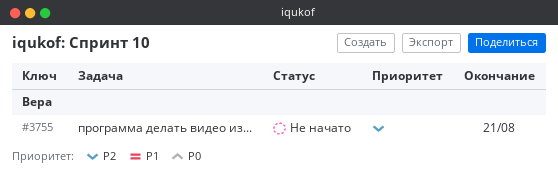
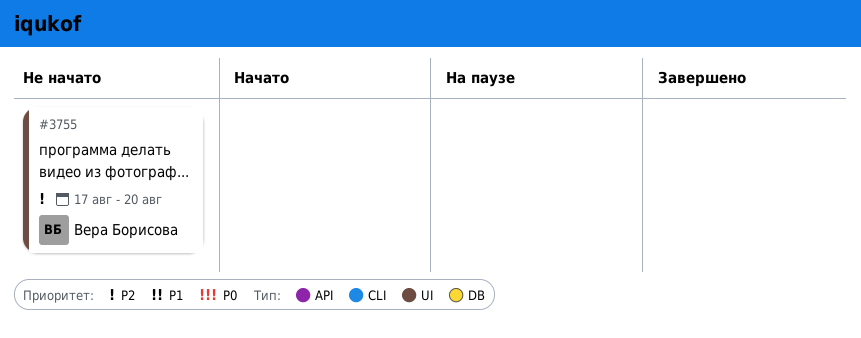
#3755, due: Aug 21 -> Aug 20

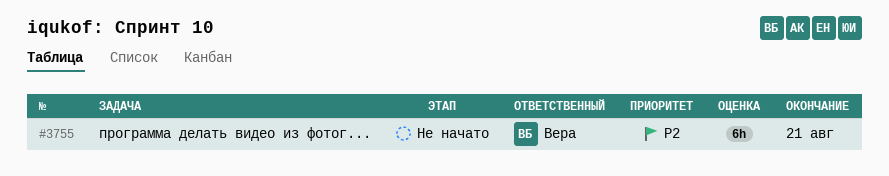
#3755, due: Aug 20 -> Aug 21

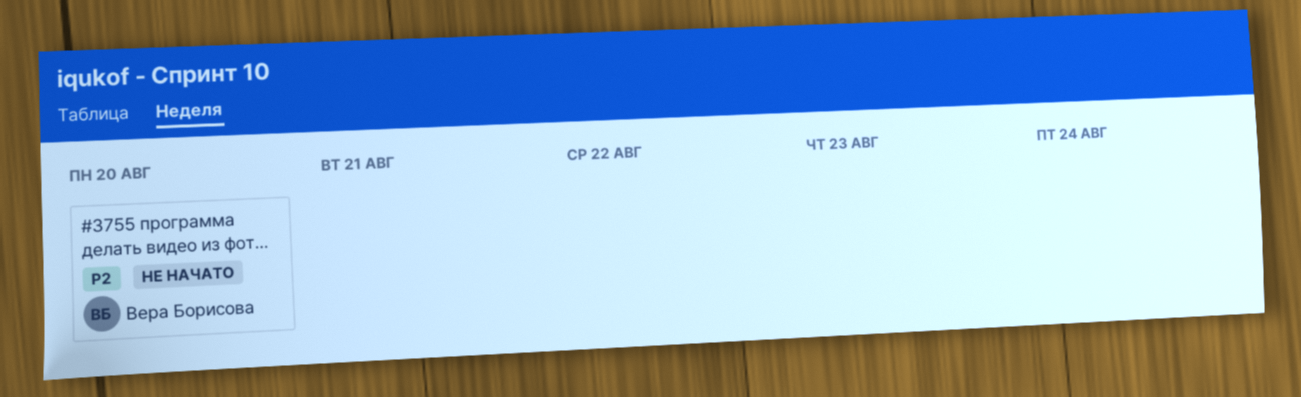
#3755, due: Aug 21 -> Aug 20

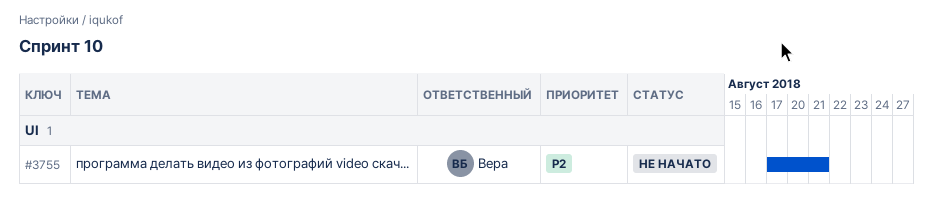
#3755, due: Aug 20 -> Aug 21

